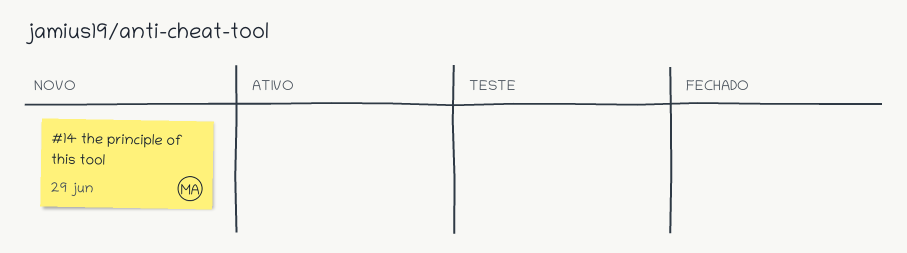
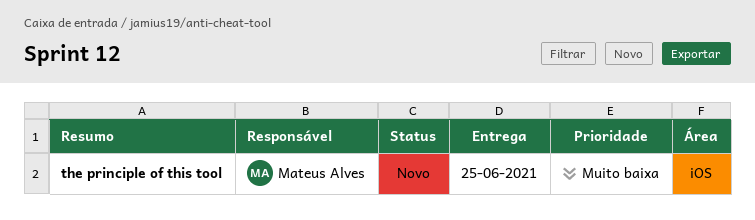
the principle of this tool, due: Jun 29 -> Jun 25

